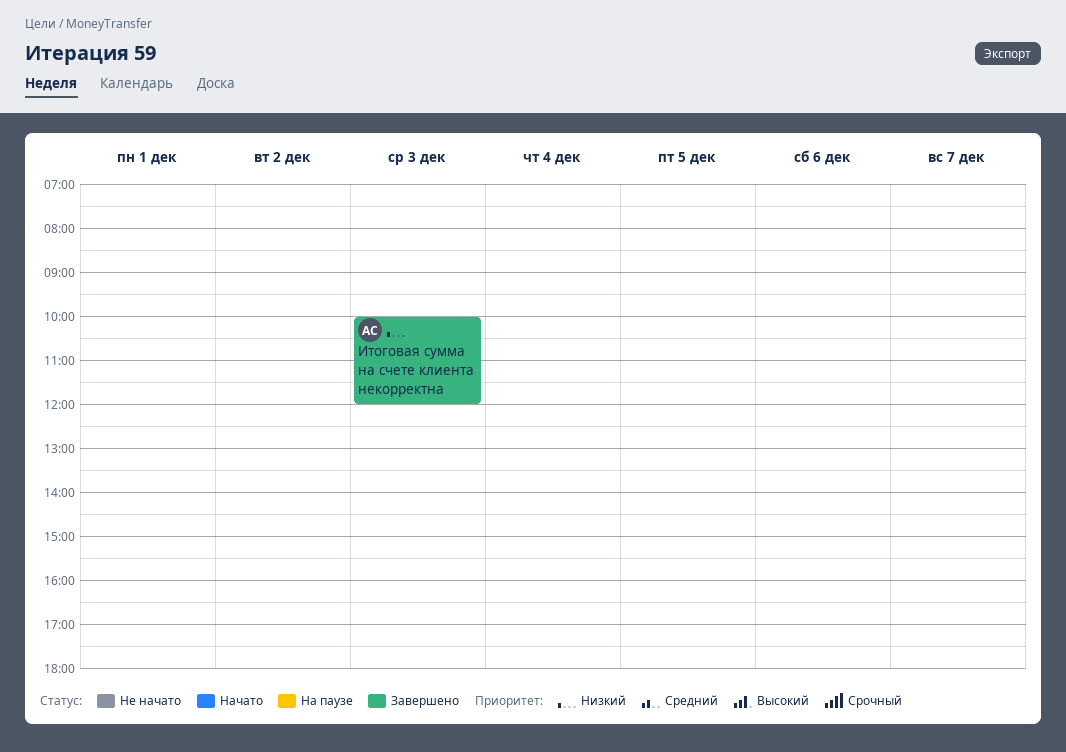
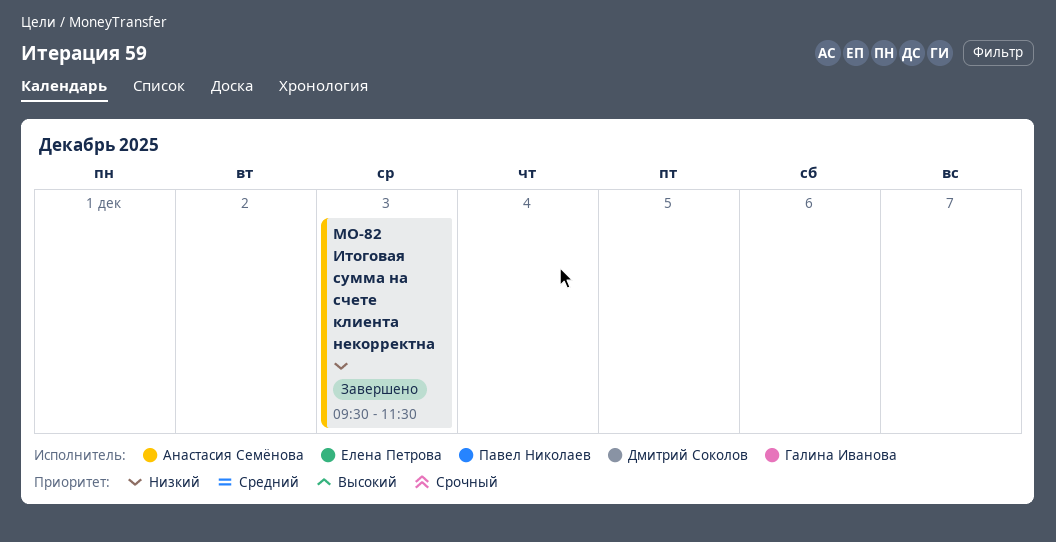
Итоговая сумма на счете клиента некорректна, begins: 10:00 -> 09:30
Итоговая сумма на счете клиента некорректна, ends: 12:00 -> 11:30

